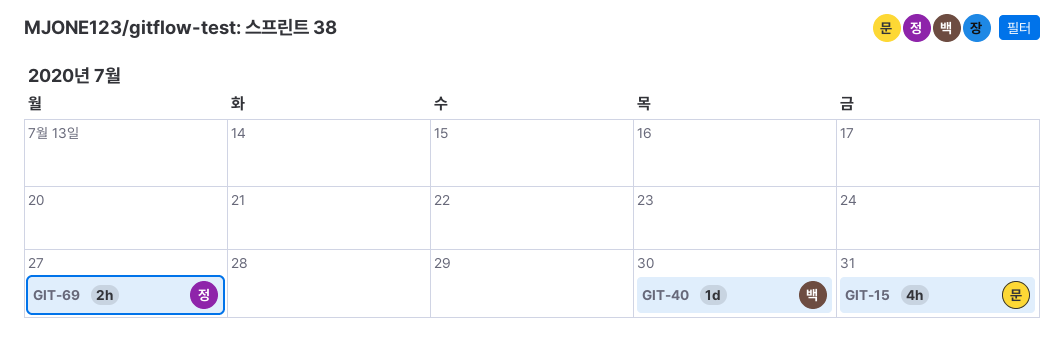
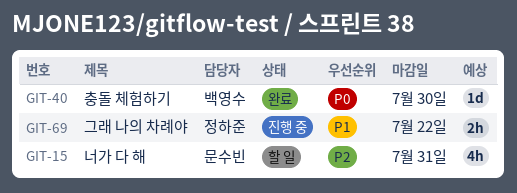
GIT-69, due: Jul 27 -> Jul 22

